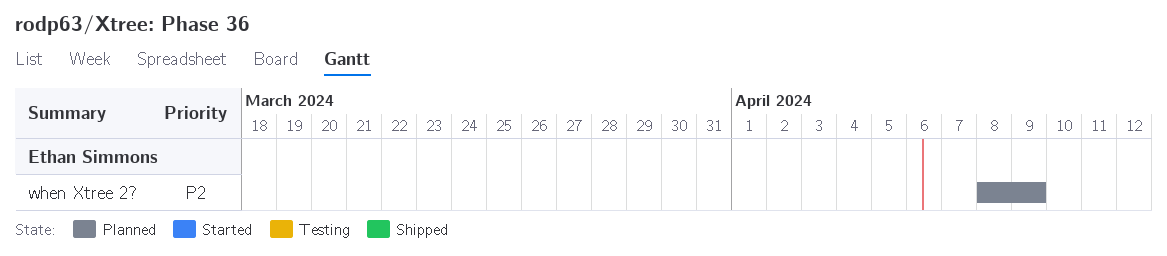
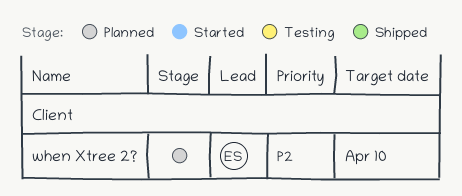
when Xtree 2?, due: Apr 9 -> Apr 10

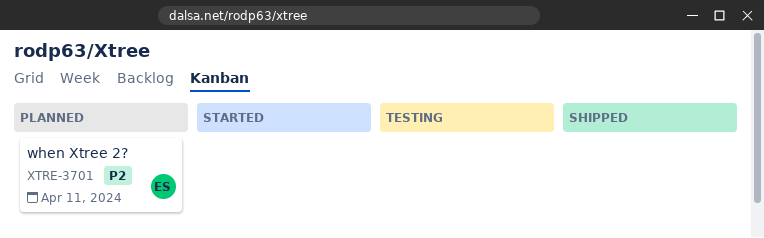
when Xtree 2?, due: Apr 10 -> Apr 11

